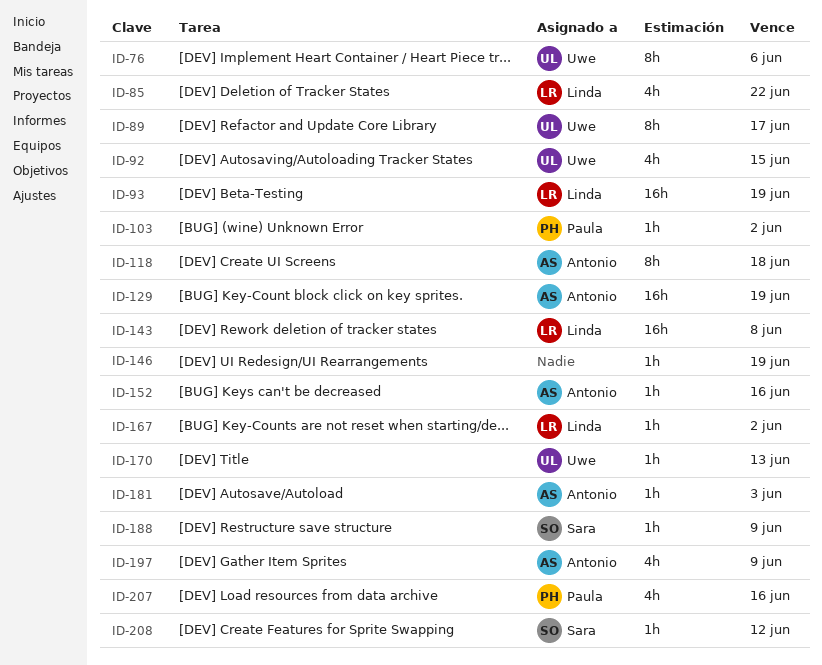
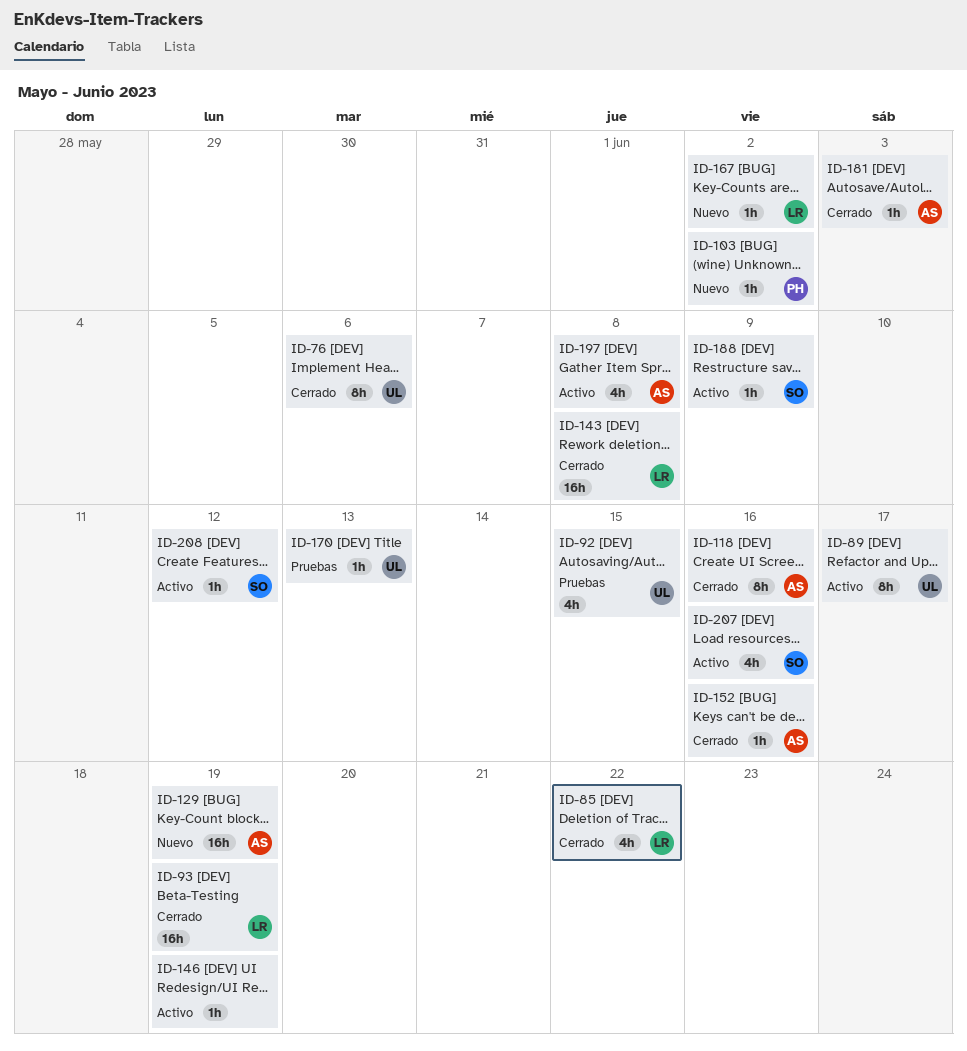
ID-118, due: Jun 18 -> Jun 16
ID-197, due: Jun 9 -> Jun 8
ID-207, owner: Paula -> Sara

